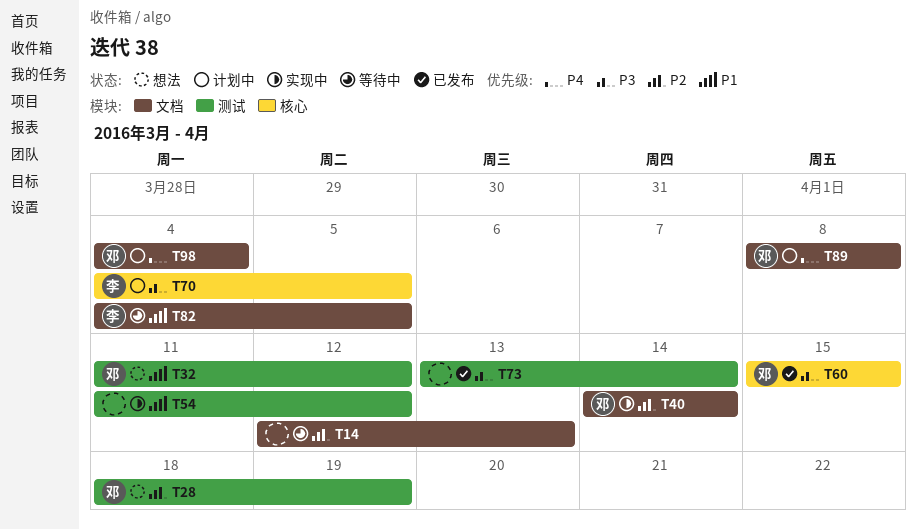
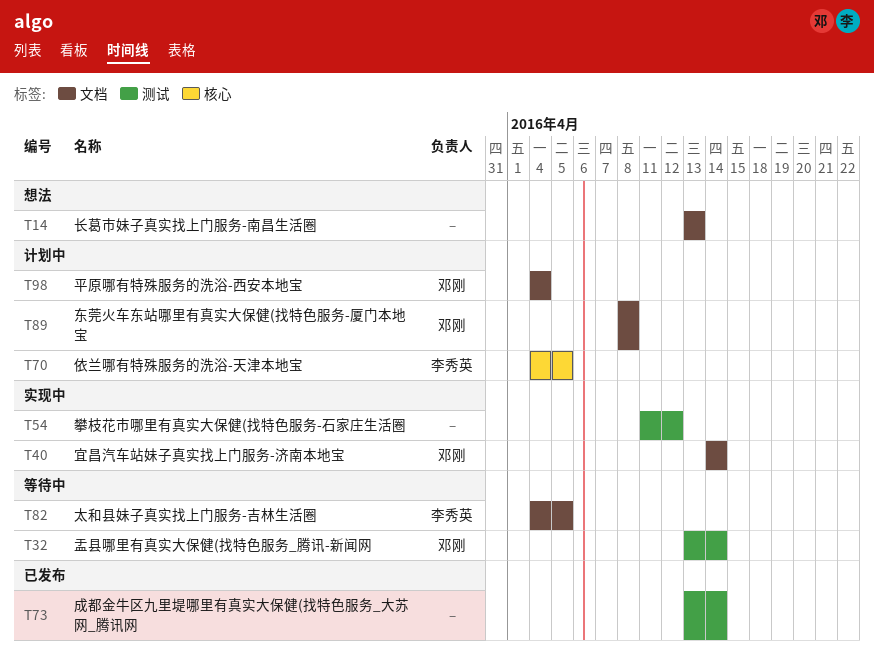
T14, status: 等待中 -> 想法
T14, start: Apr 12 -> Apr 13
T28: present -> none
T32, status: 想法 -> 等待中
T32, start: Apr 11 -> Apr 13
T32, due: Apr 12 -> Apr 14
T60: present -> none

